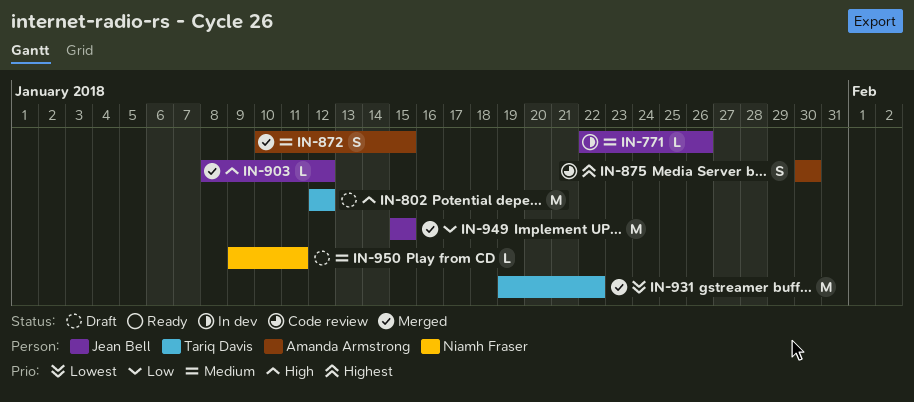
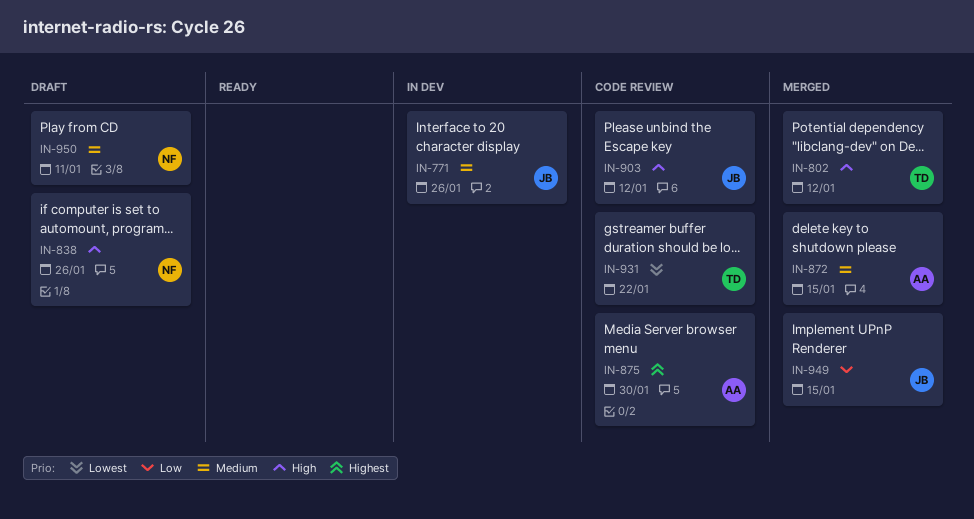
IN-802, status: Draft -> Merged
IN-838: none -> present
IN-903, status: Merged -> Code review
IN-931, status: Merged -> Code review

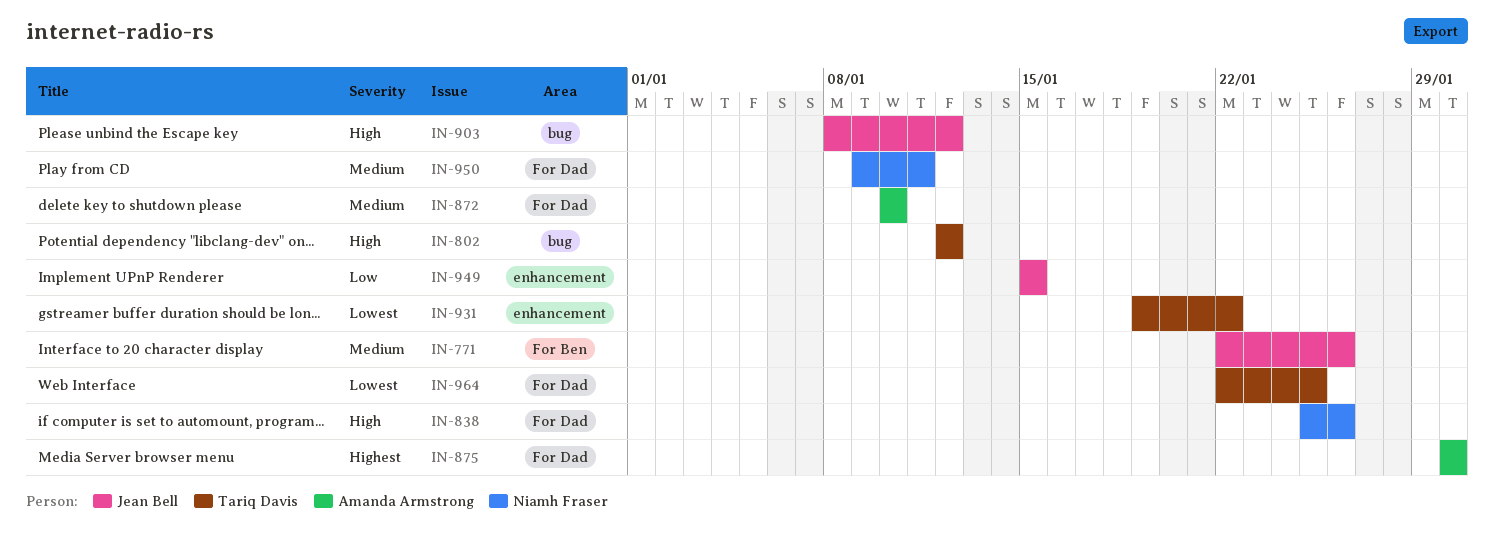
IN-872, due: Jan 15 -> Jan 10
IN-964: none -> present

